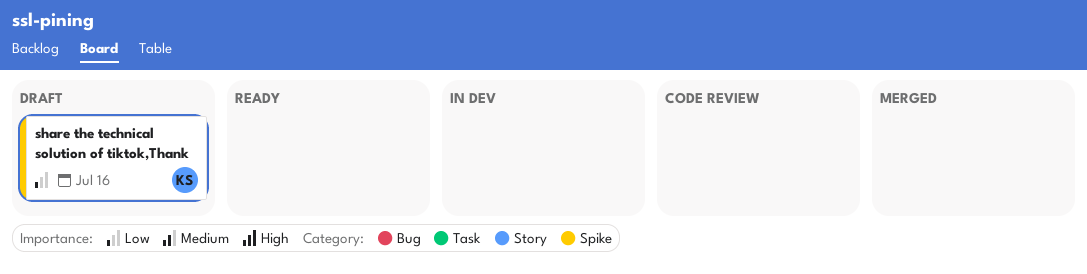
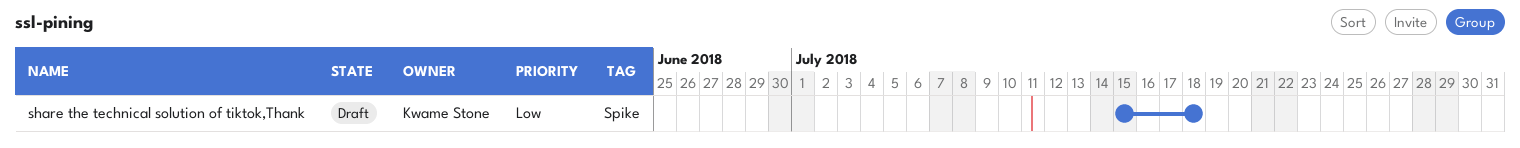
share the technical solution of tiktok,Thank, due: Jul 16 -> Jul 18

